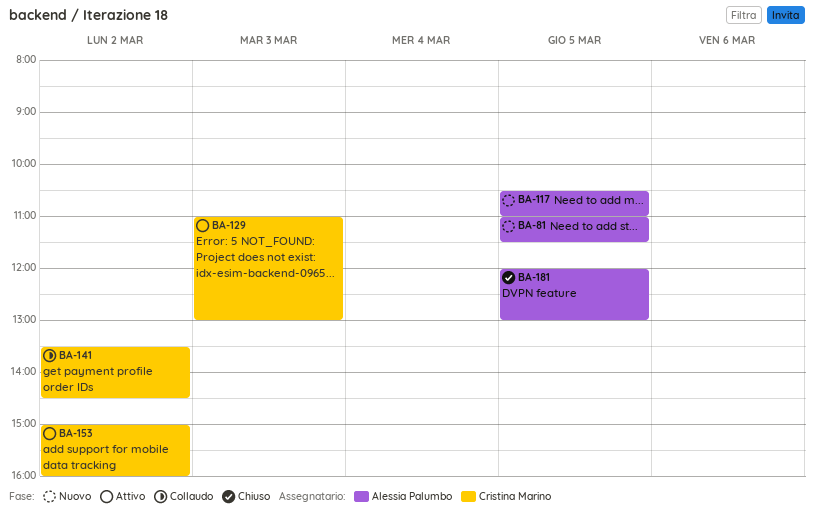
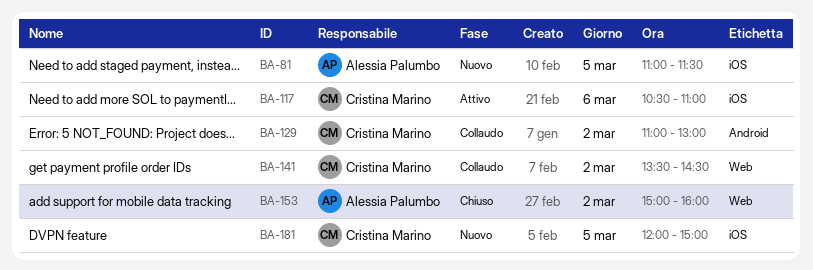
BA-117, status: Nuovo -> Attivo
BA-117, owner: Alessia Palumbo -> Cristina Marino
BA-117, day: Mar 5 -> Mar 6
BA-129, status: Attivo -> Collaudo
BA-129, day: Mar 3 -> Mar 2
BA-153, status: Attivo -> Chiuso
BA-153, owner: Cristina Marino -> Alessia Palumbo
BA-181, status: Chiuso -> Nuovo
BA-181, owner: Alessia Palumbo -> Cristina Marino
BA-181, ends: 13:00 -> 15:00

